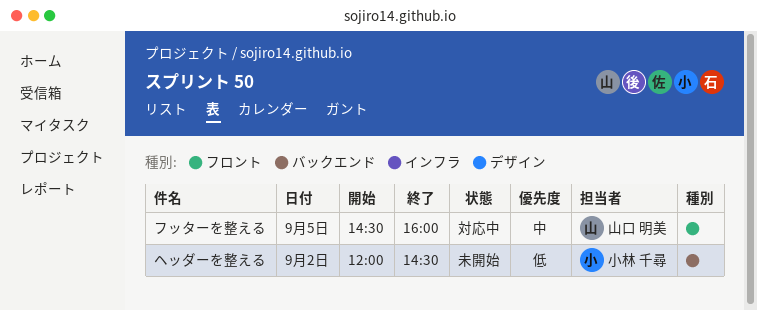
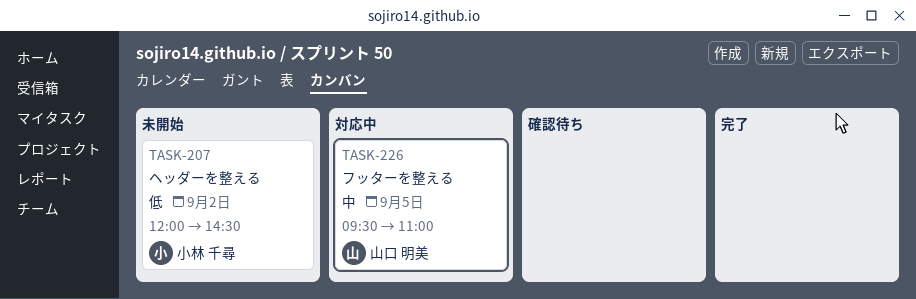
フッターを整える, begins: 14:30 -> 09:30
フッターを整える, ends: 16:00 -> 11:00

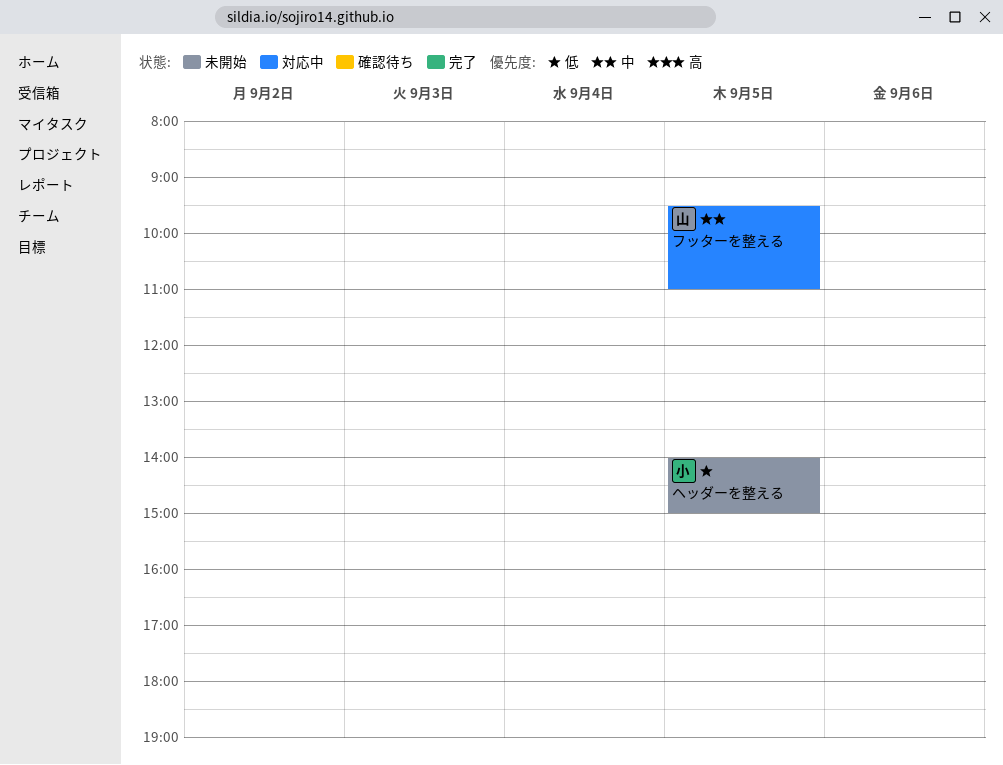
ヘッダーを整える, day: Sep 2 -> Sep 5
ヘッダーを整える, begins: 12:00 -> 14:00
ヘッダーを整える, ends: 14:30 -> 15:00

